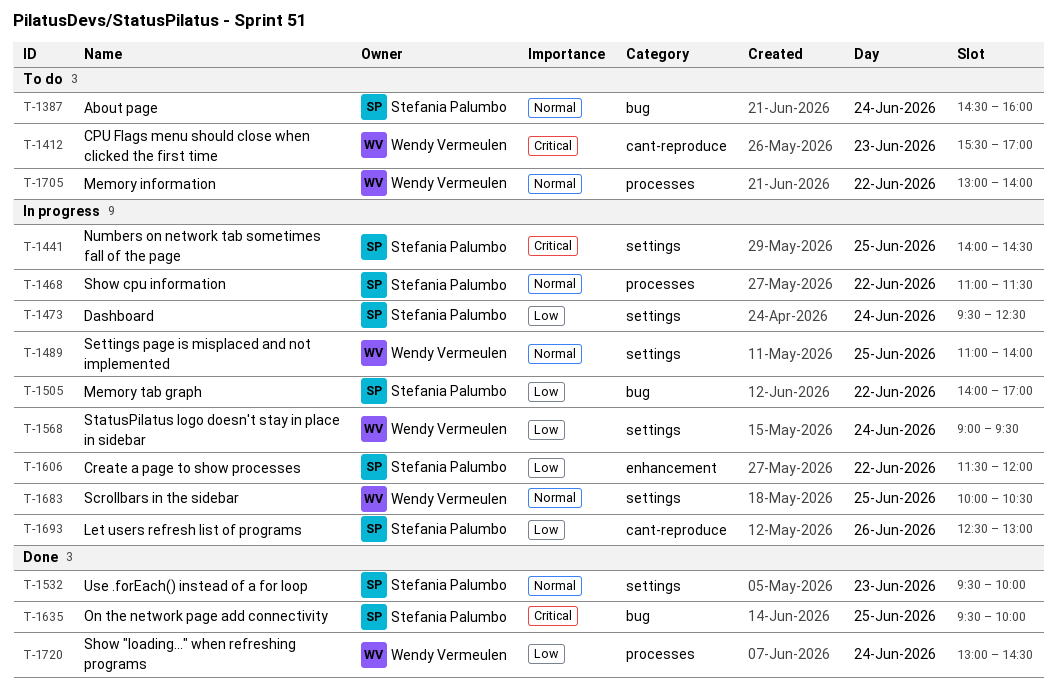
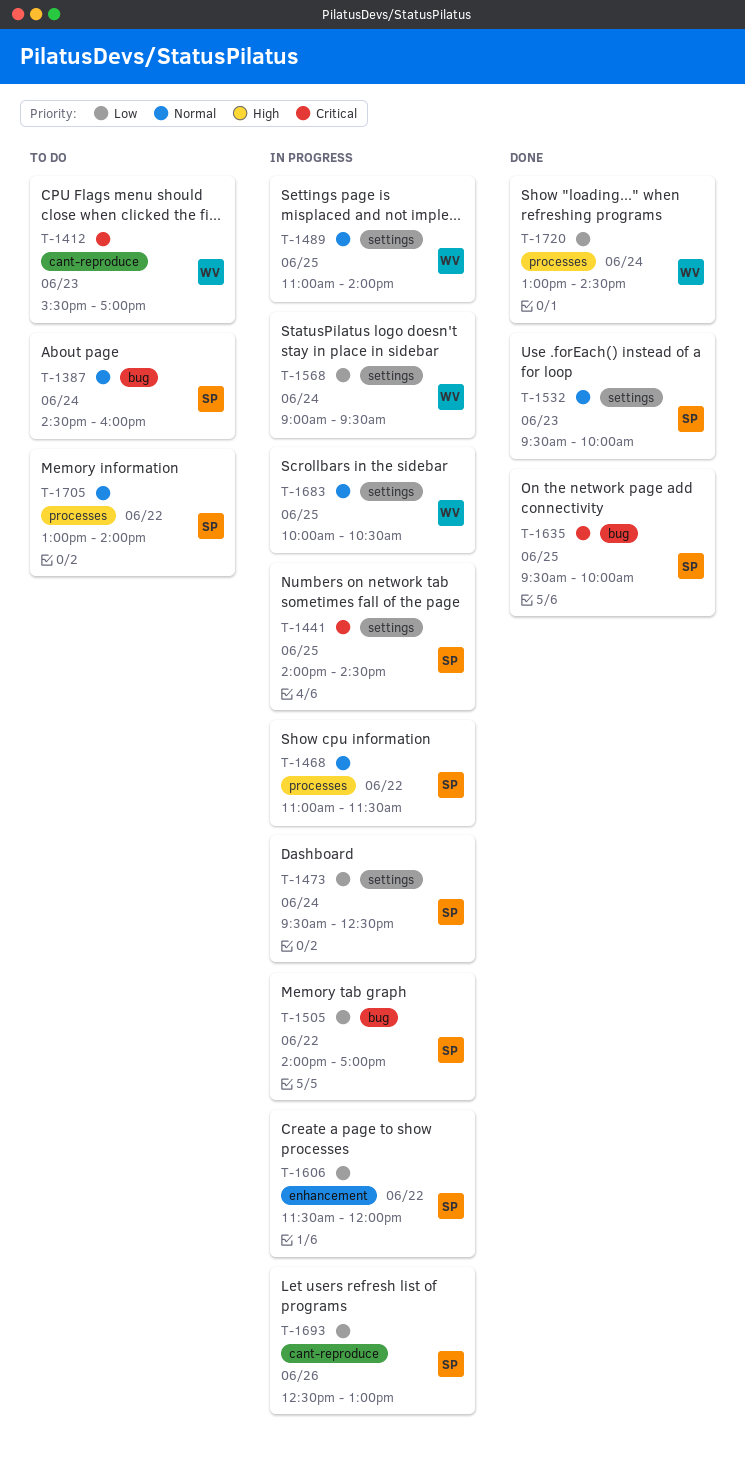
T-1705, owner: Wendy Vermeulen -> Stefania Palumbo

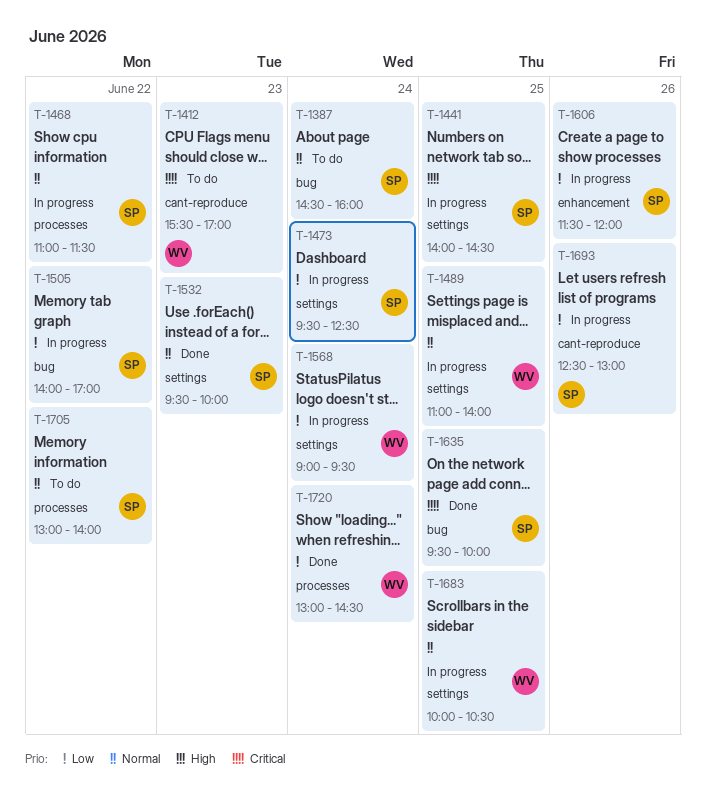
T-1606, day: Jun 22 -> Jun 26

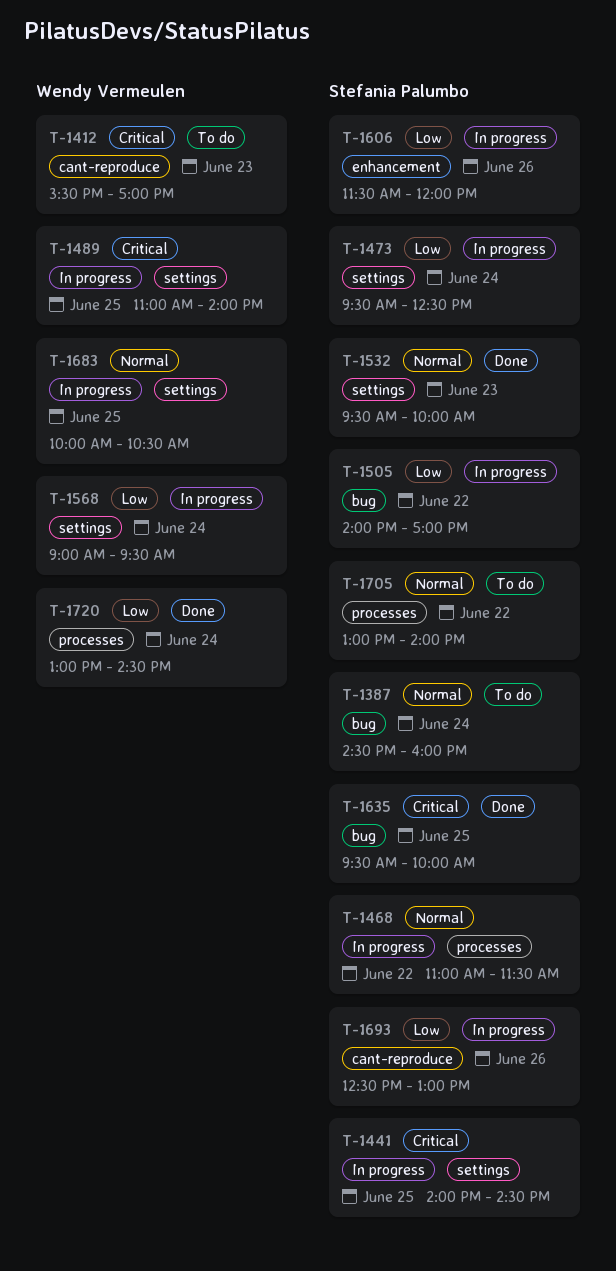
T-1489, priority: Normal -> Critical

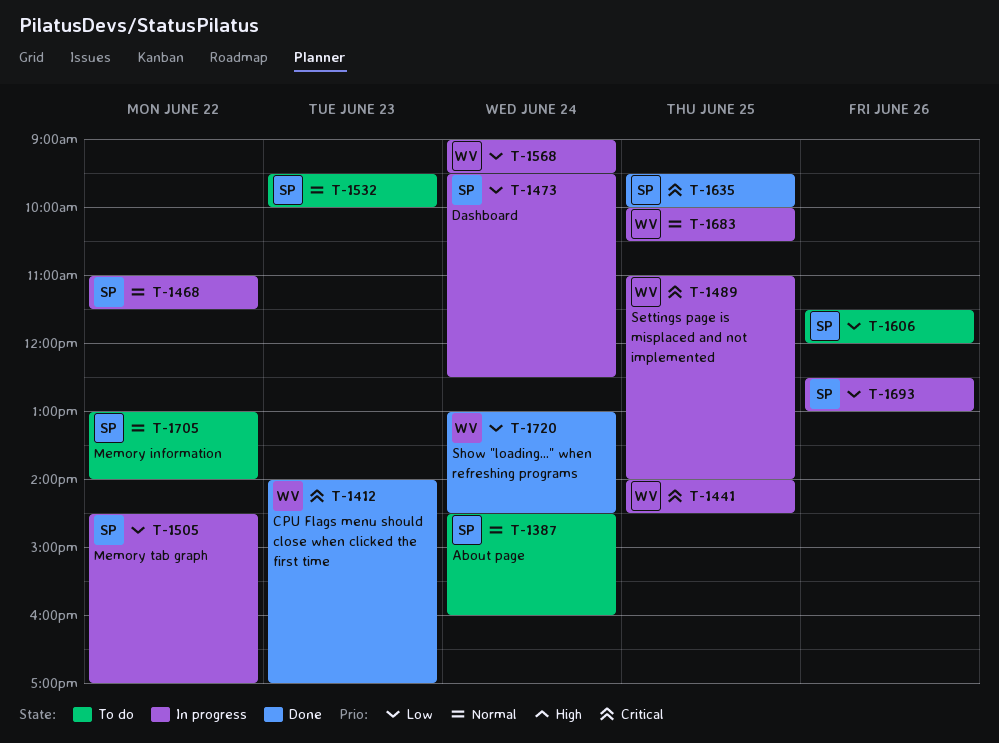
T-1412, status: To do -> Done
T-1412, begins: 15:30 -> 14:00
T-1441, owner: Stefania Palumbo -> Wendy Vermeulen
T-1505, begins: 14:00 -> 14:30
T-1532, status: Done -> To do
T-1606, status: In progress -> To do

